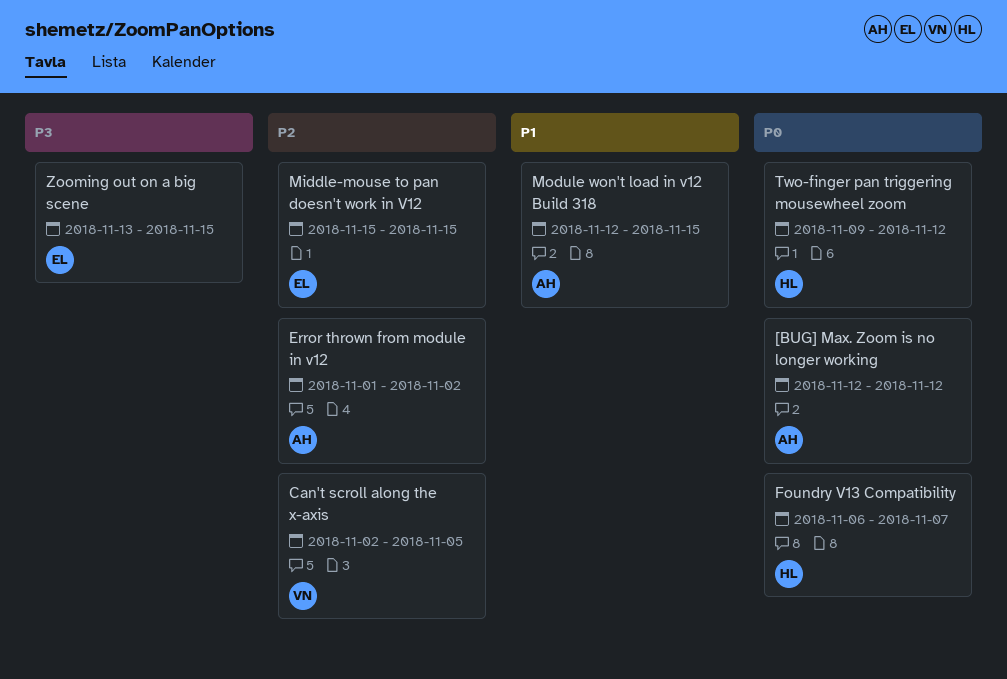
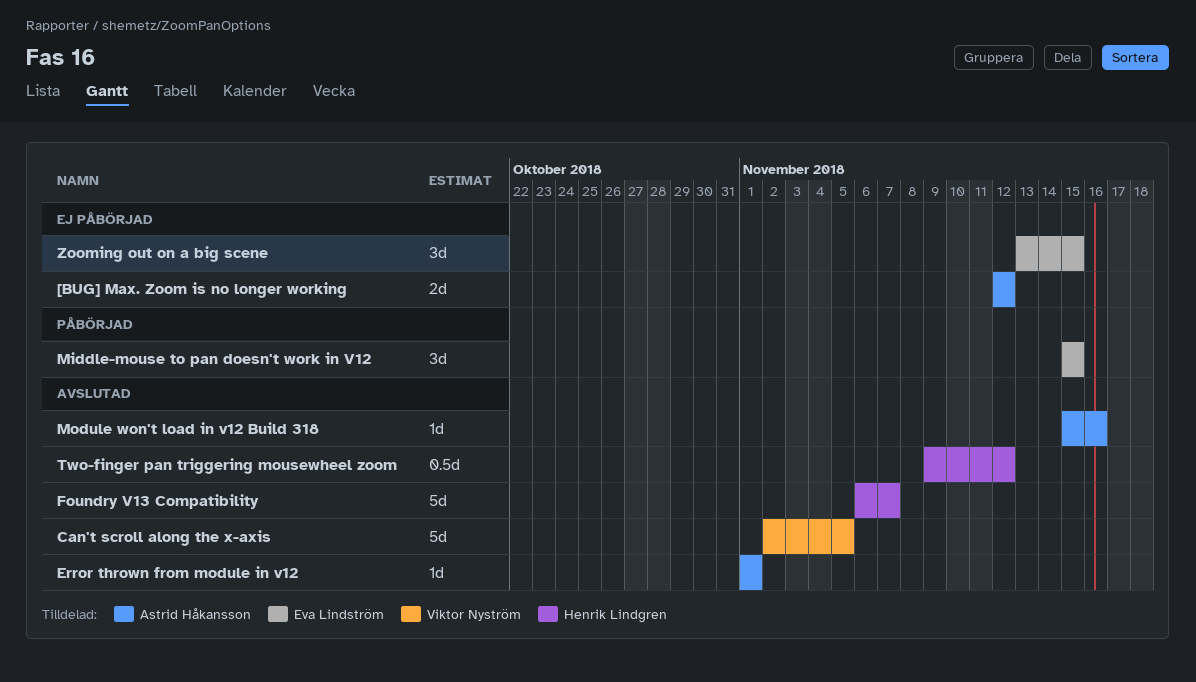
Error thrown from module in v12, due: Nov 2 -> Nov 1
Module won't load in v12 Build 318, start: Nov 12 -> Nov 15
Module won't load in v12 Build 318, due: Nov 15 -> Nov 16

